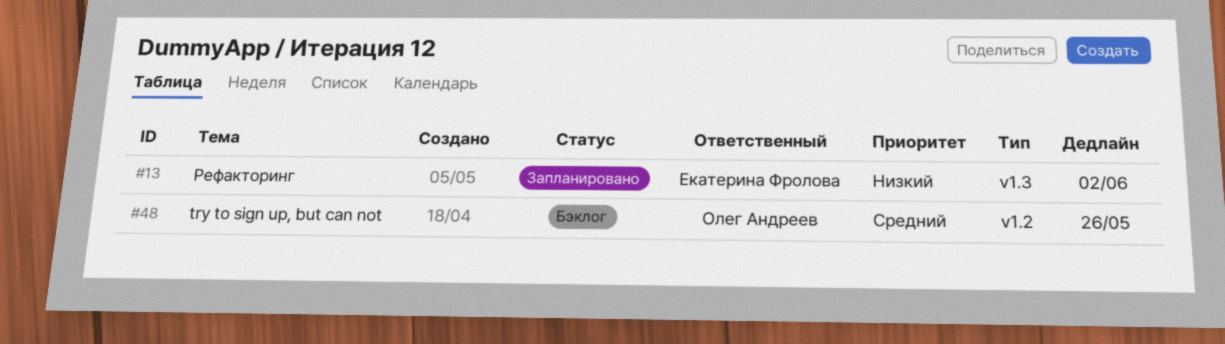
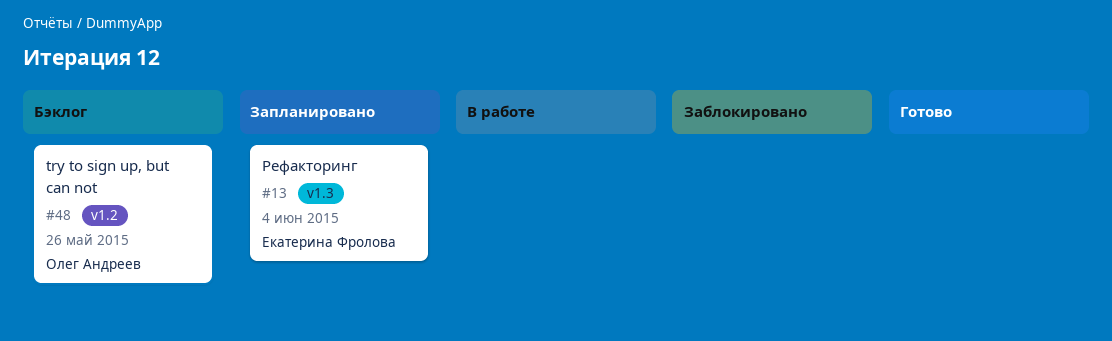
#13, due: Jun 2 -> Jun 4

